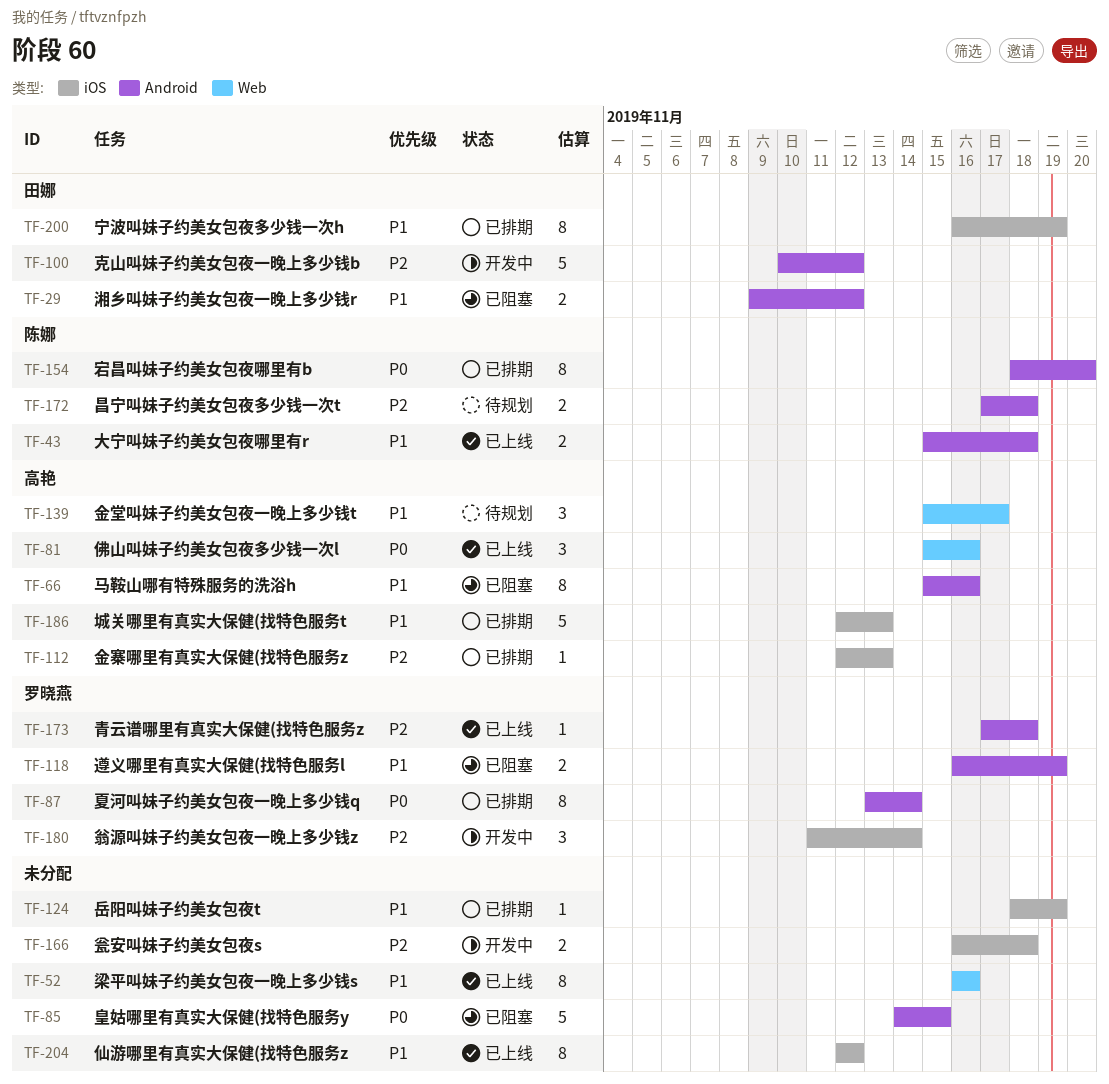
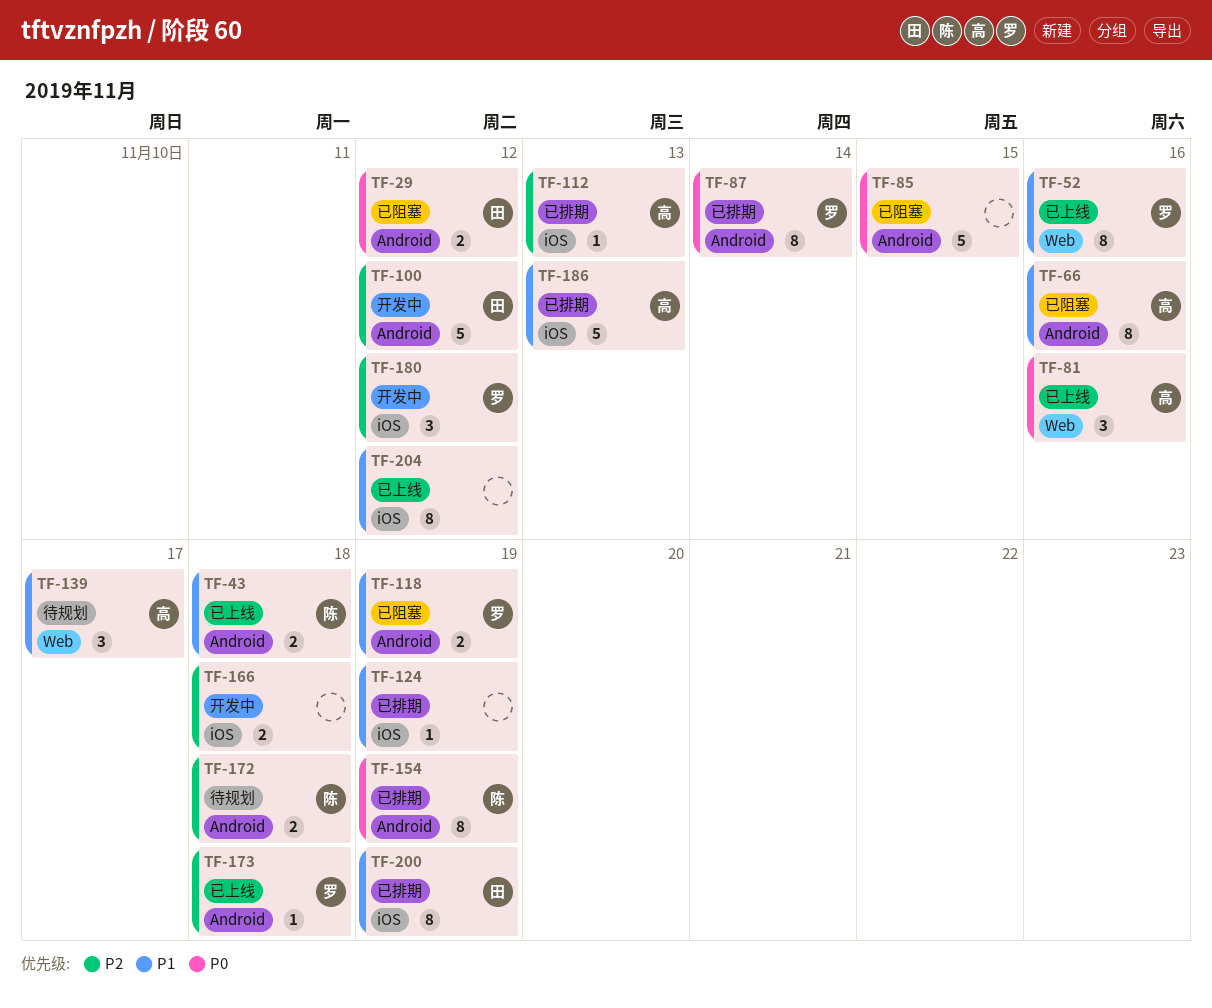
TF-29, priority: P1 -> P0
TF-52, owner: none -> 罗晓燕
TF-154, due: Nov 20 -> Nov 19
TF-180, due: Nov 14 -> Nov 12

